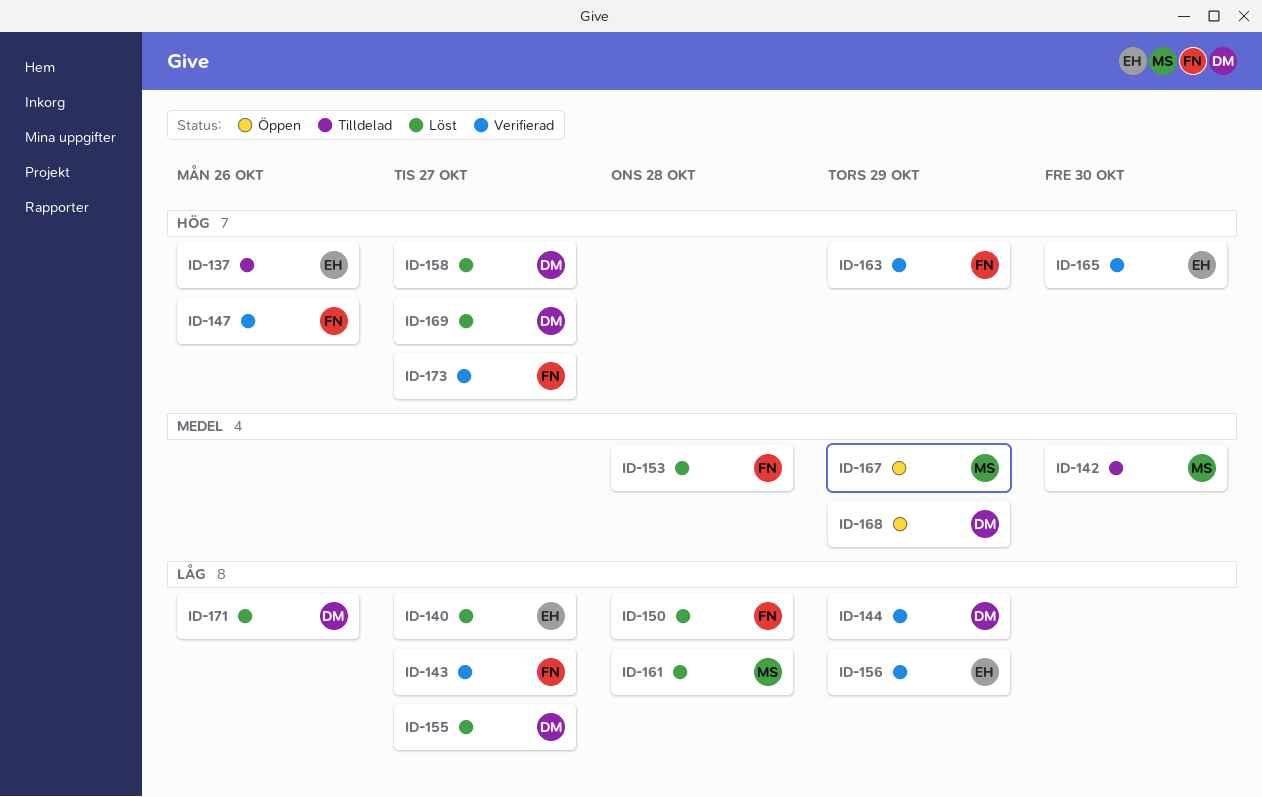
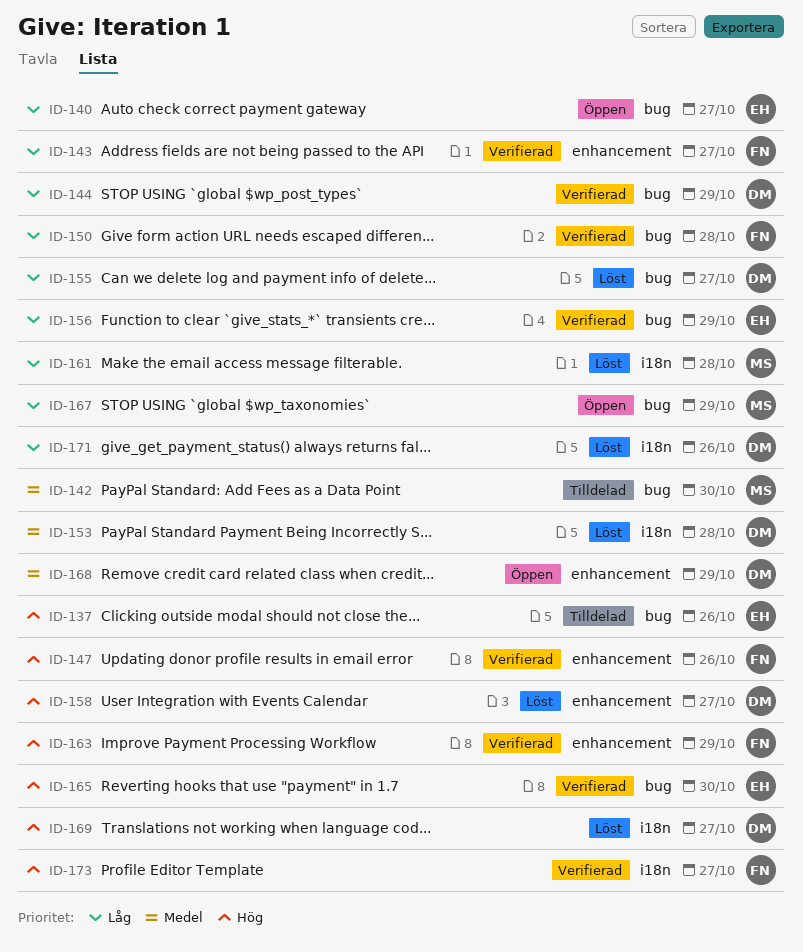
ID-140, status: Löst -> Öppen
ID-150, status: Löst -> Verifierad
ID-153, owner: FN -> DM
ID-167, priority: Medel -> Låg

